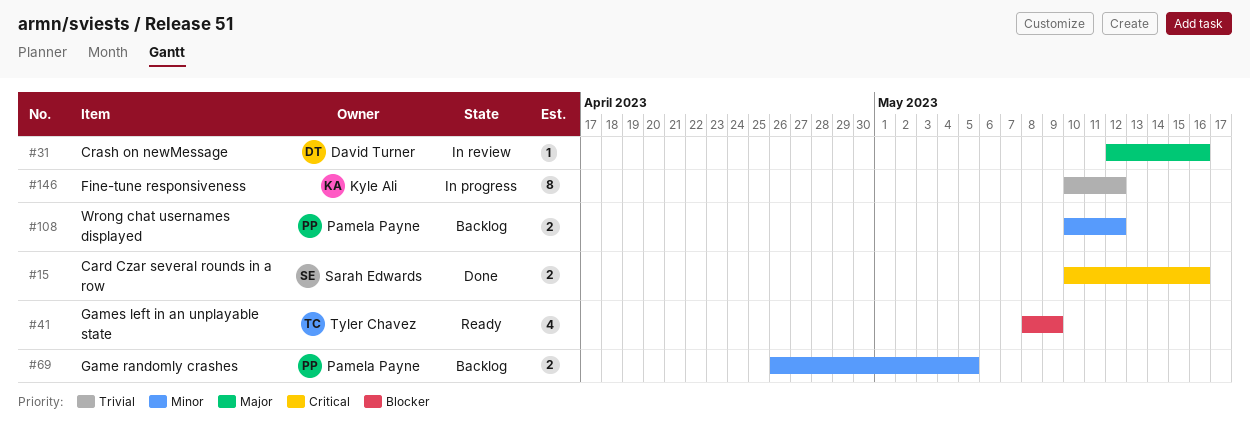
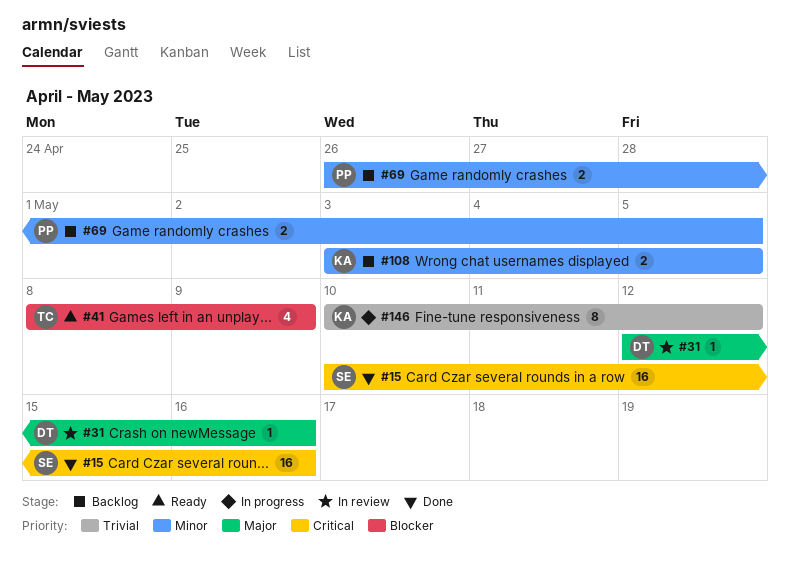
#15, estimate: 2 -> 16
#108, owner: Pamela Payne -> Kyle Ali
#108, start: May 10 -> May 3
#108, due: May 12 -> May 5

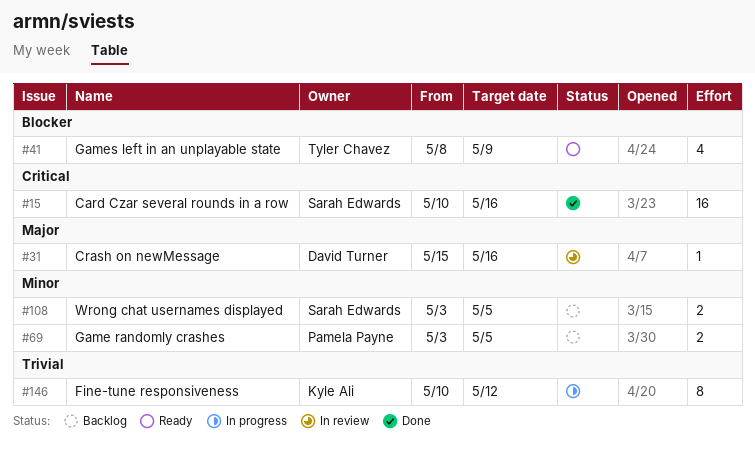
#31, start: May 12 -> May 15
#69, start: Apr 26 -> May 3
#108, owner: Kyle Ali -> Sarah Edwards

